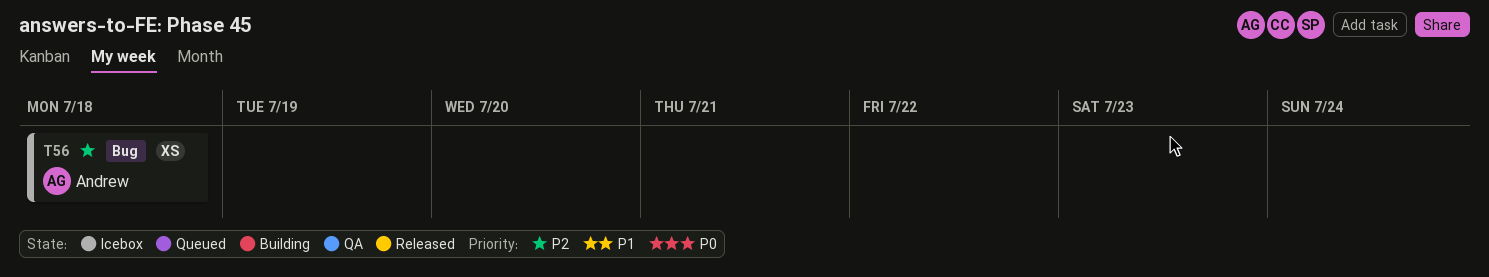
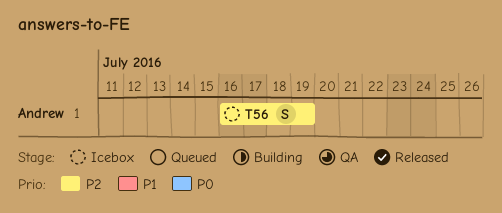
T56, estimate: XS -> S
T56, due: Jul 18 -> Jul 19

